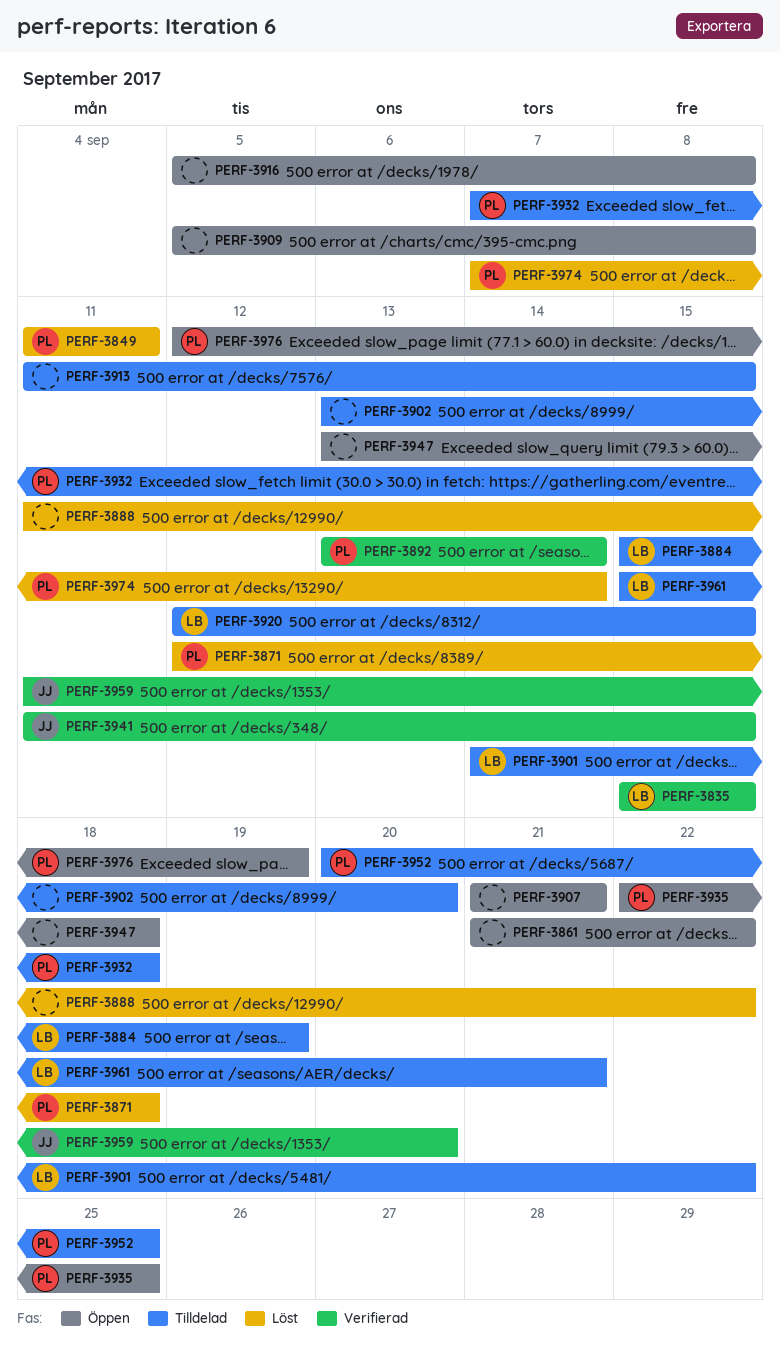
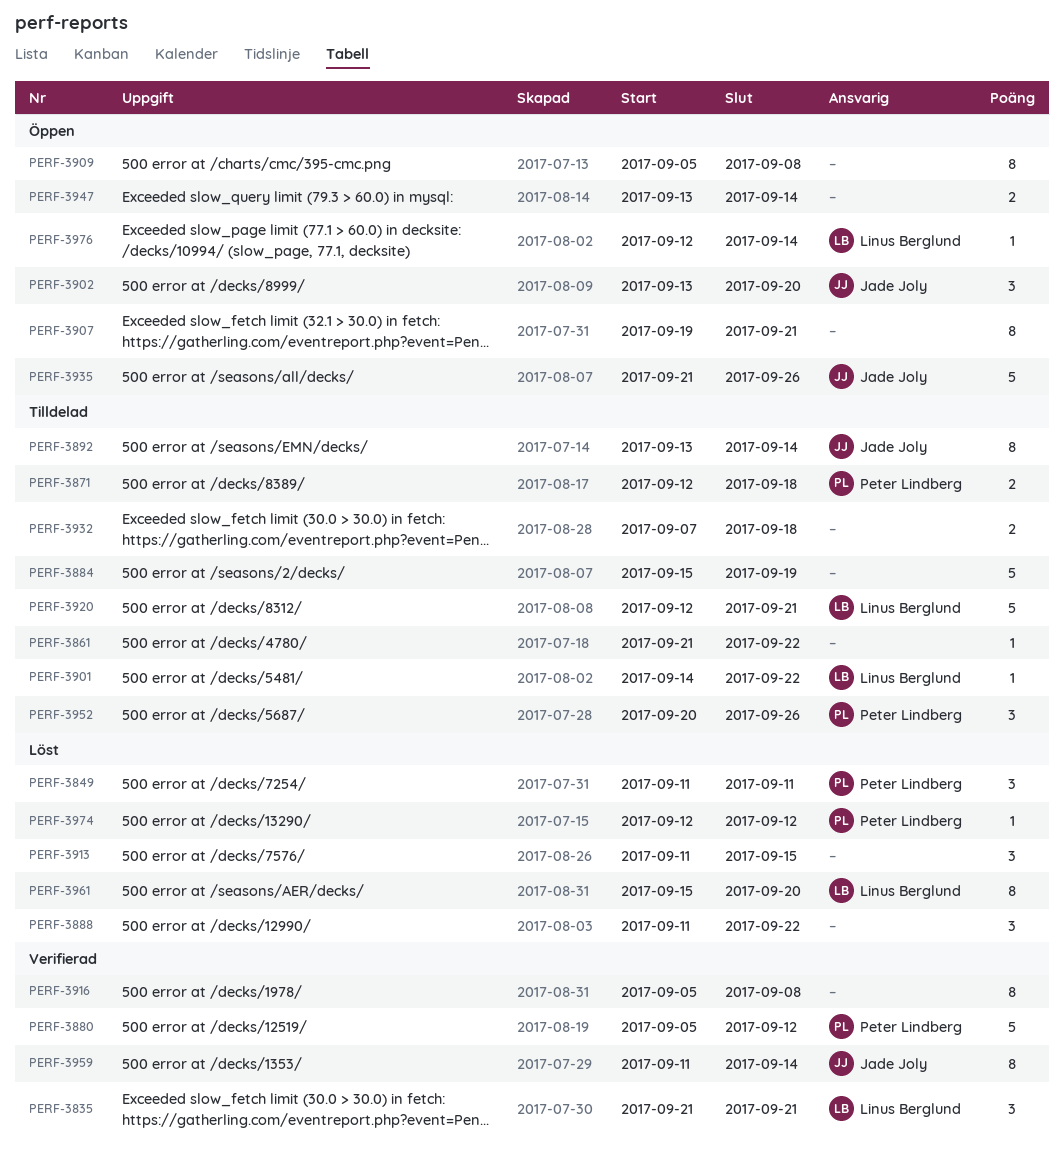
PERF-3835, start: Sep 15 -> Sep 21
PERF-3835, due: Sep 15 -> Sep 21
PERF-3861, status: Öppen -> Tilldelad
PERF-3871, status: Löst -> Tilldelad
PERF-3880: none -> present
PERF-3884, owner: Linus Berglund -> none
PERF-3892, status: Verifierad -> Tilldelad
PERF-3892, owner: Peter Lindberg -> Jade Joly
PERF-3902, status: Tilldelad -> Öppen
PERF-3902, owner: none -> Jade Joly
PERF-3907, start: Sep 21 -> Sep 19
PERF-3913, status: Tilldelad -> Löst
PERF-3916, status: Öppen -> Verifierad
PERF-3920, due: Sep 15 -> Sep 21
PERF-3932, owner: Peter Lindberg -> none
PERF-3935, owner: Peter Lindberg -> Jade Joly
PERF-3935, start: Sep 22 -> Sep 21
PERF-3935, due: Sep 25 -> Sep 26
PERF-3941: present -> none
PERF-3947, due: Sep 18 -> Sep 14
PERF-3952, due: Sep 25 -> Sep 26
PERF-3959, due: Sep 20 -> Sep 14
PERF-3961, status: Tilldelad -> Löst
PERF-3961, due: Sep 21 -> Sep 20
PERF-3974, start: Sep 7 -> Sep 12
PERF-3974, due: Sep 14 -> Sep 12
PERF-3976, owner: Peter Lindberg -> Linus Berglund
PERF-3976, due: Sep 19 -> Sep 14

